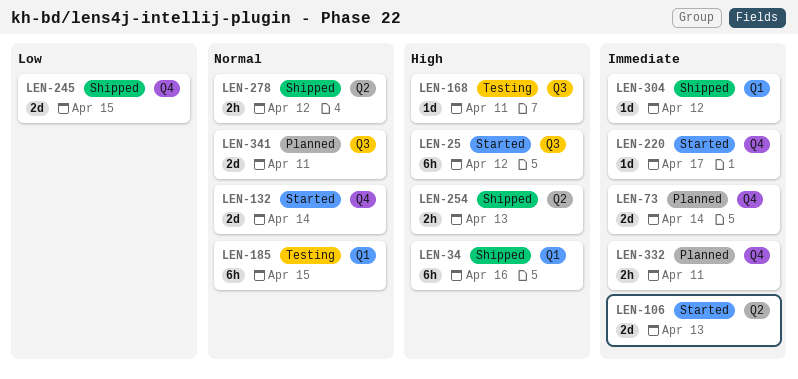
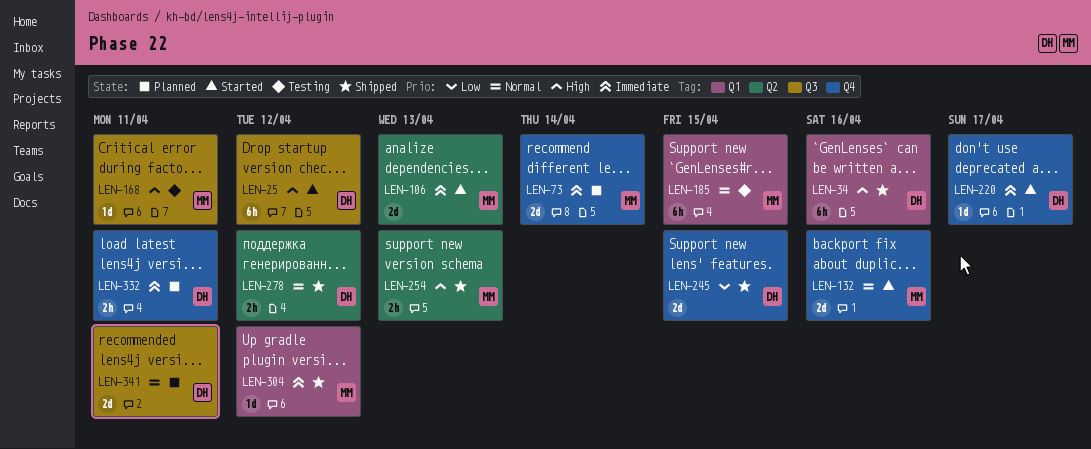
LEN-132, due: Apr 14 -> Apr 16

